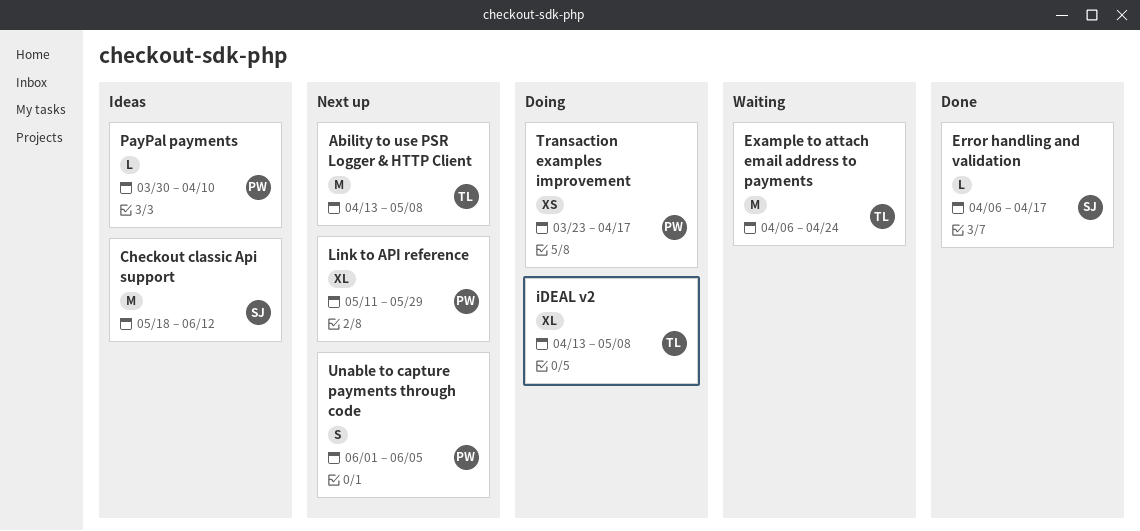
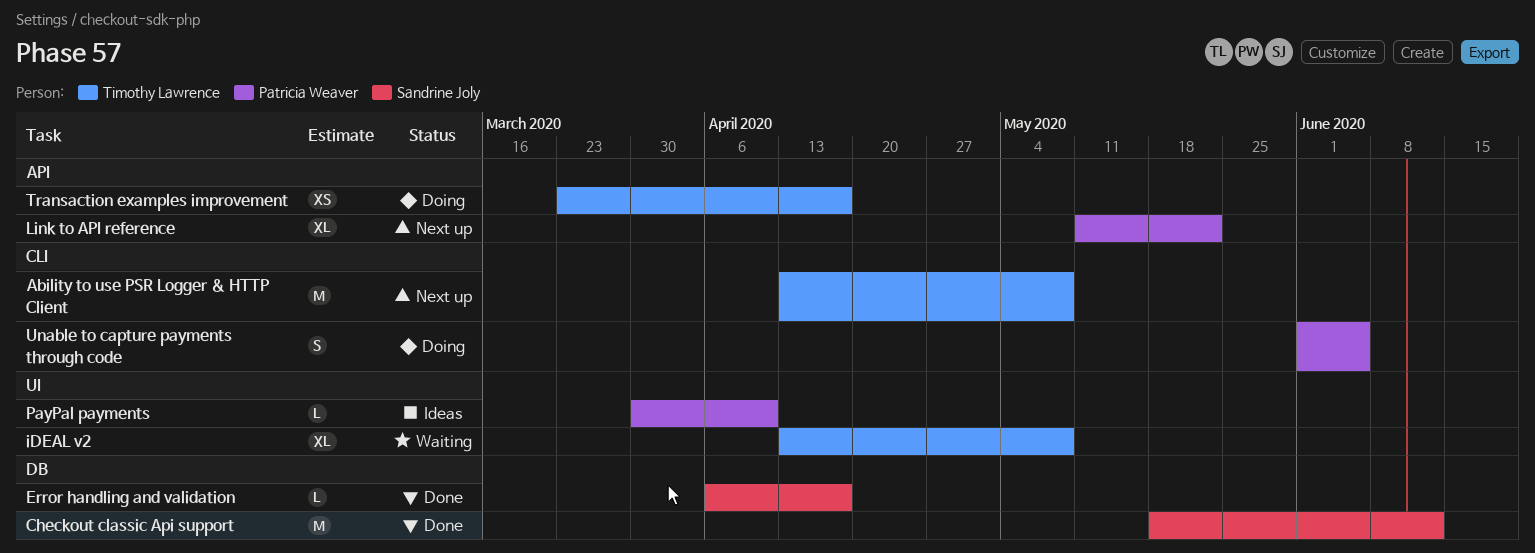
Checkout classic Api support, status: Ideas -> Done
Example to attach email address to payments: present -> none
iDEAL v2, status: Doing -> Waiting
Link to API reference, due: May 29 -> May 22
Transaction examples improvement, owner: Patricia Weaver -> Timothy Lawrence
Unable to capture payments through code, status: Next up -> Doing

